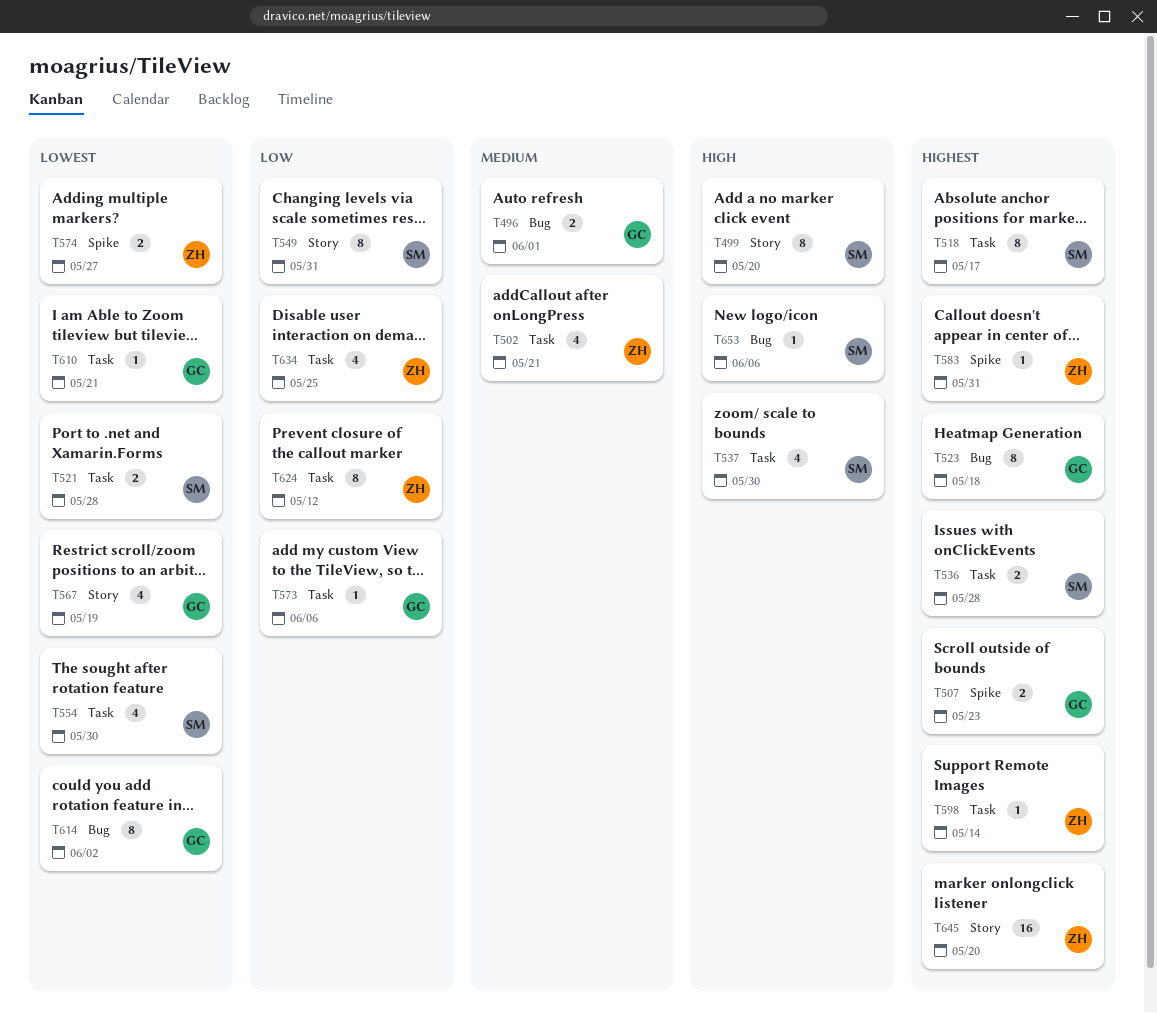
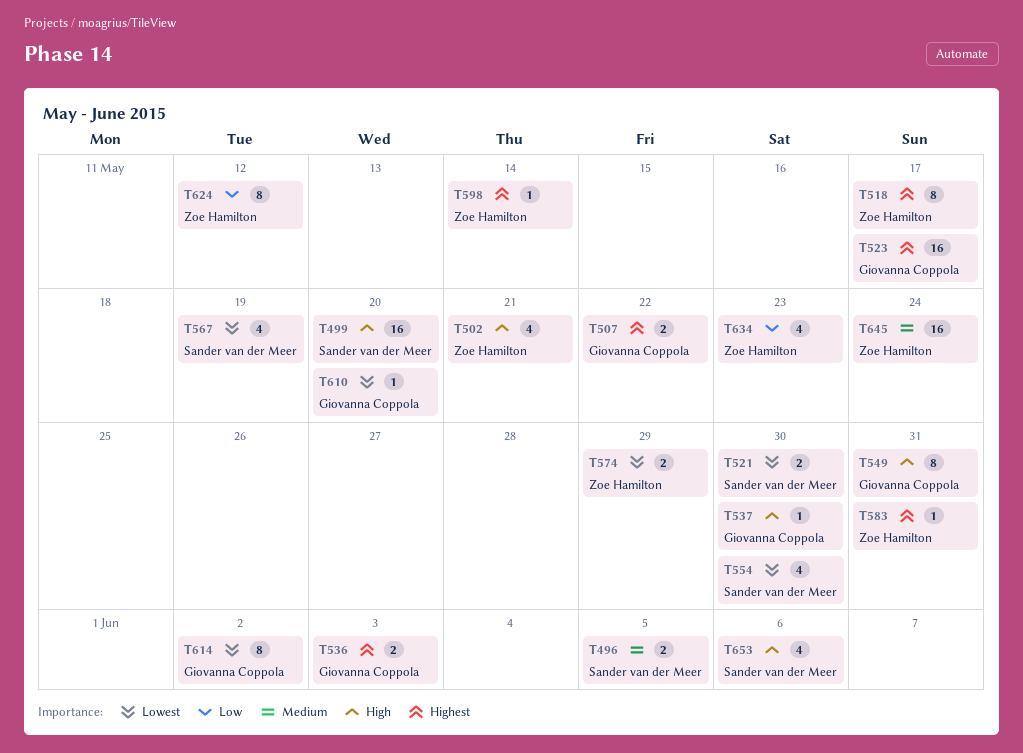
T496, owner: Giovanna Coppola -> Sander van der Meer
T496, due: Jun 1 -> Jun 5
T499, estimate: 8 -> 16
T502, priority: Medium -> High
T507, due: May 23 -> May 22
T518, owner: Sander van der Meer -> Zoe Hamilton
T521, due: May 28 -> May 30
T523, estimate: 8 -> 16
T523, due: May 18 -> May 17
T536, owner: Sander van der Meer -> Giovanna Coppola
T536, due: May 28 -> Jun 3
T537, owner: Sander van der Meer -> Giovanna Coppola
T537, estimate: 4 -> 1
T549, owner: Sander van der Meer -> Giovanna Coppola
T549, priority: Low -> High
T567, owner: Giovanna Coppola -> Sander van der Meer
T573: present -> none
T574, due: May 27 -> May 29
T610, due: May 21 -> May 20
T634, due: May 25 -> May 23
T645, priority: Highest -> Medium
T645, due: May 20 -> May 24
T653, estimate: 1 -> 4

